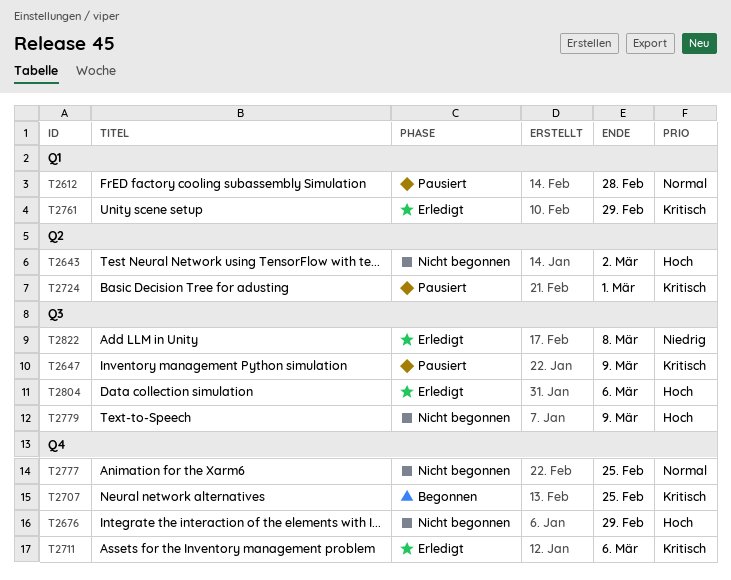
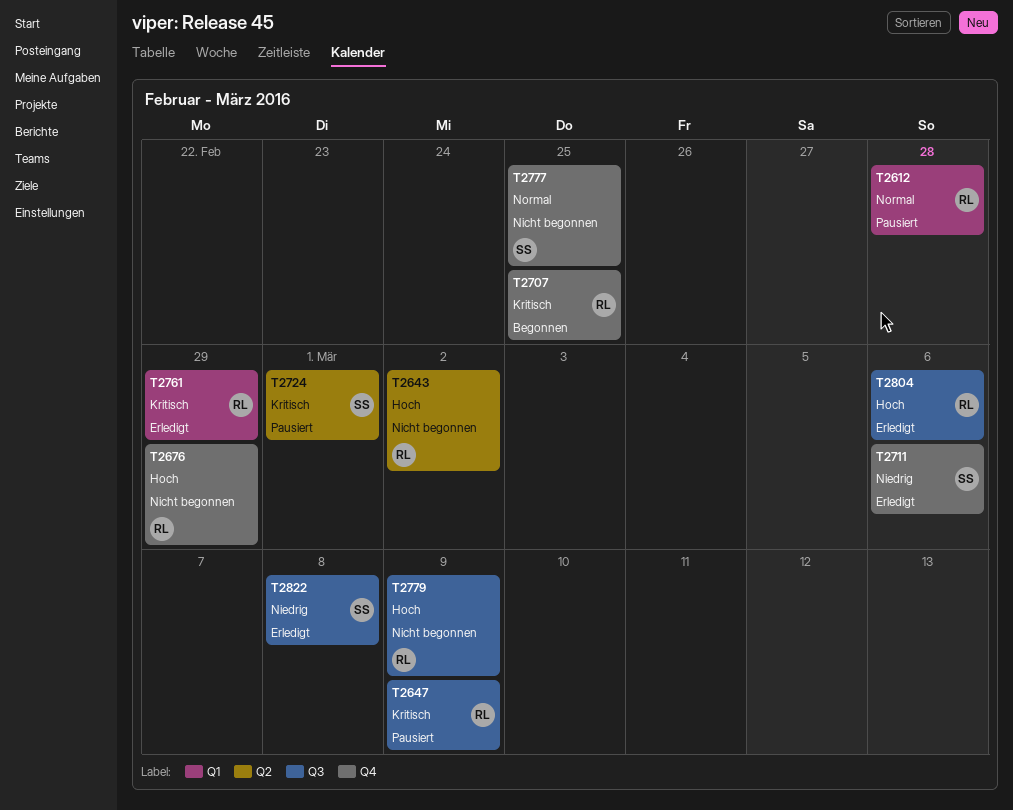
T2711, priority: Kritisch -> Niedrig

